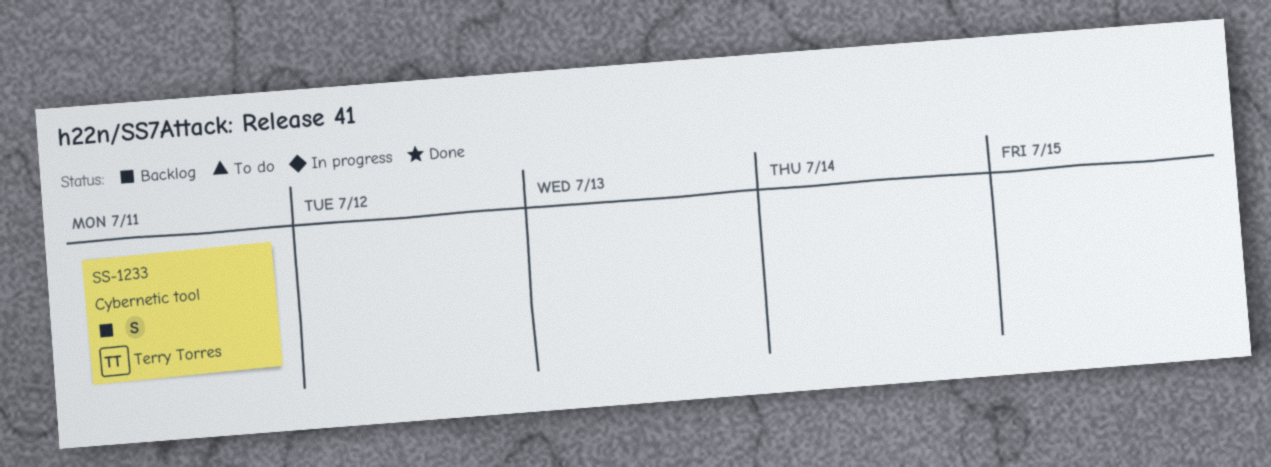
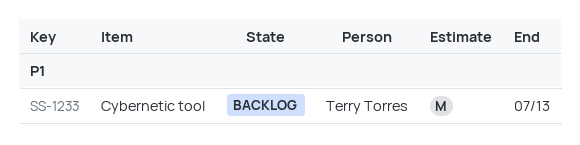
SS-1233, estimate: S -> M
SS-1233, due: Jul 11 -> Jul 13

